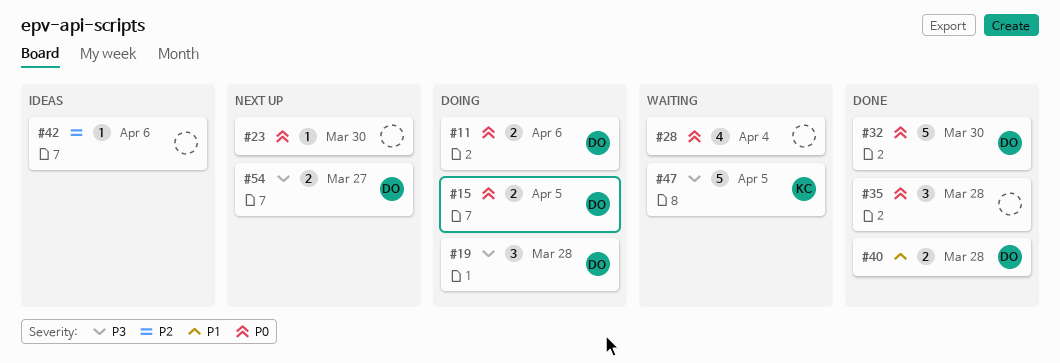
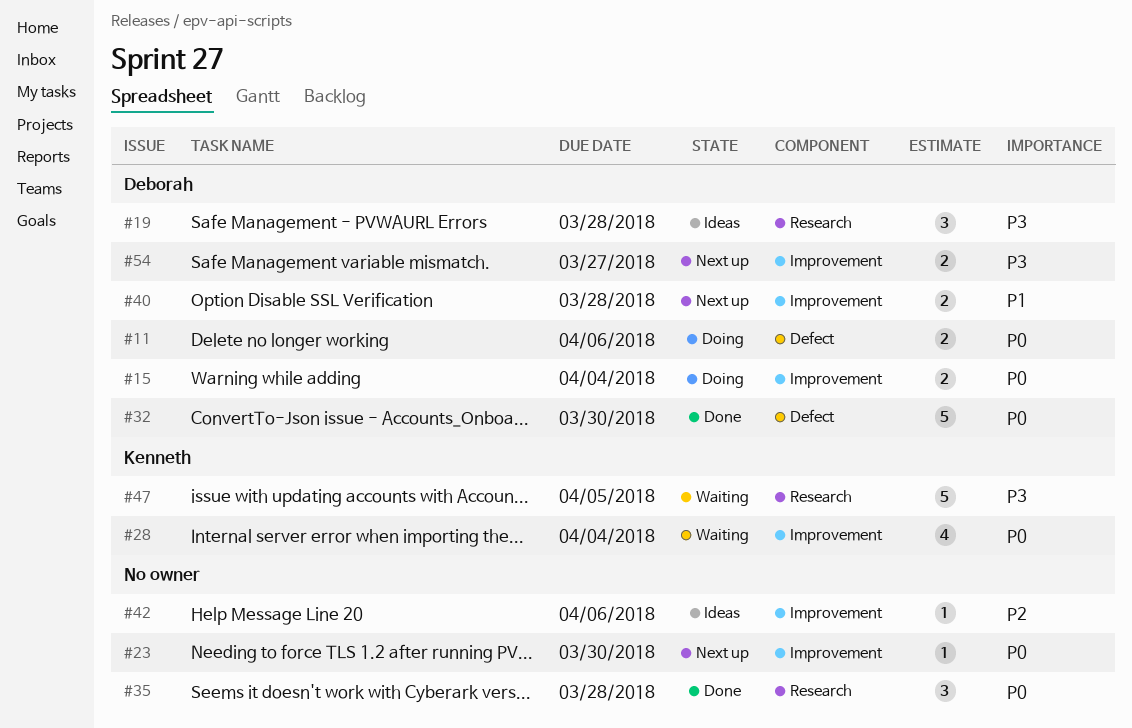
#15, due: Apr 5 -> Apr 4
#19, status: Doing -> Ideas
#28, owner: none -> Kenneth
#40, status: Done -> Next up

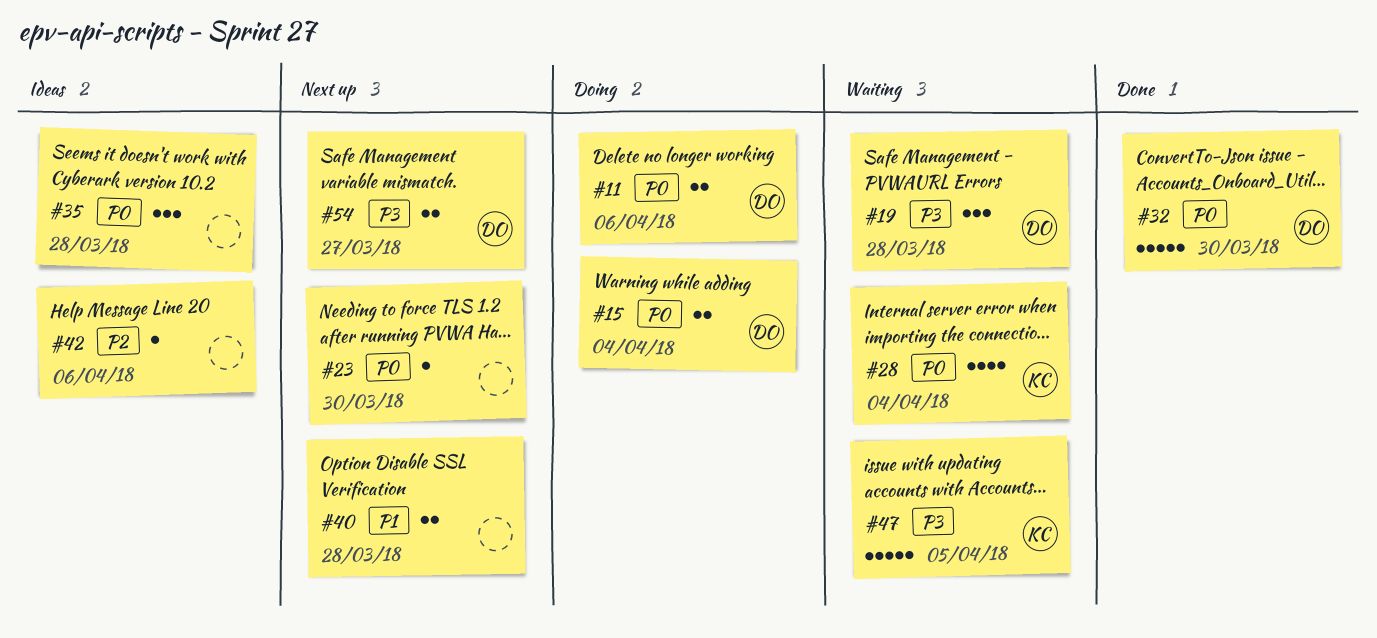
#19, status: Ideas -> Waiting
#35, status: Done -> Ideas
#40, owner: Deborah -> none

